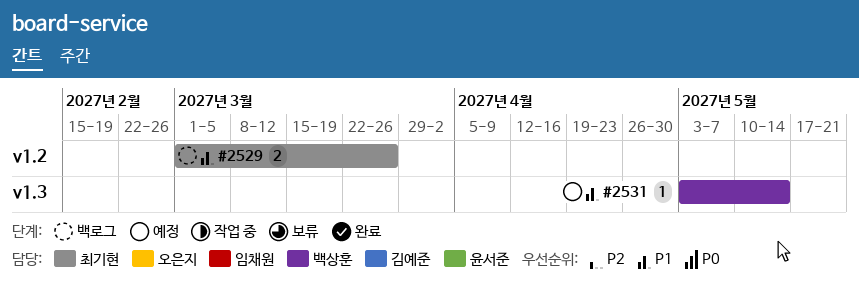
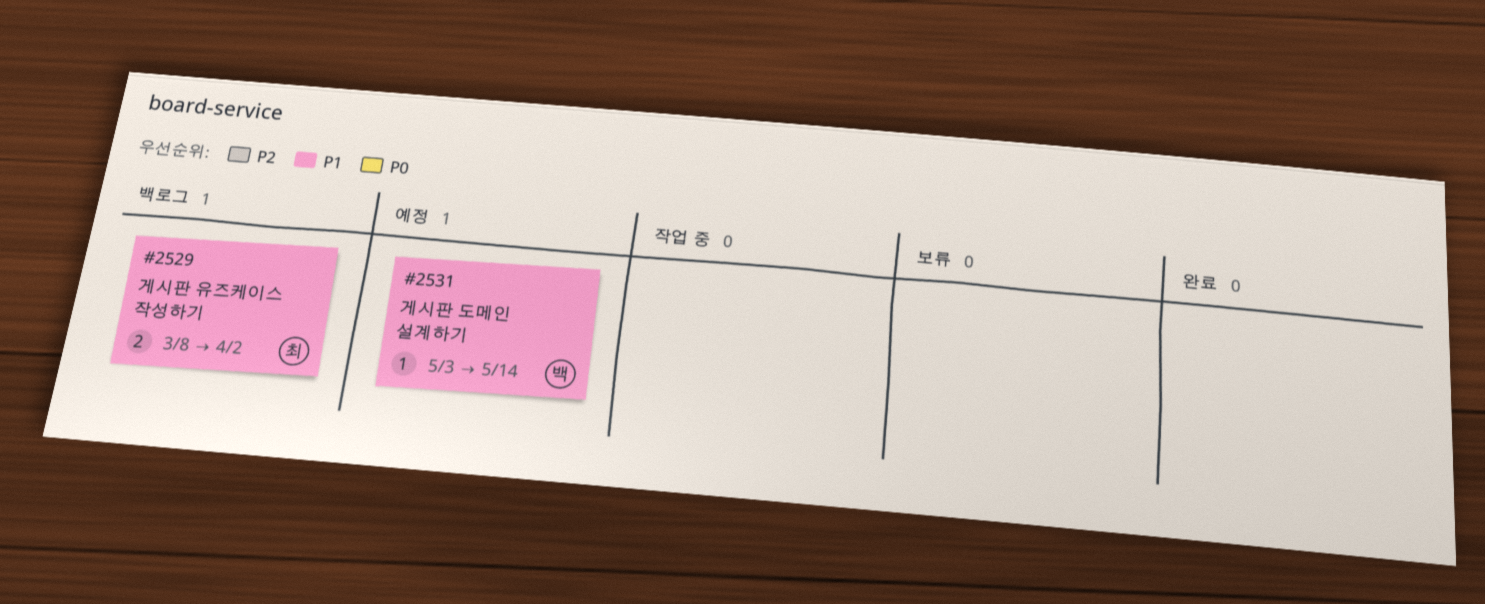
#2529, start: Mar 1 -> Mar 8
#2529, due: Mar 26 -> Apr 2

